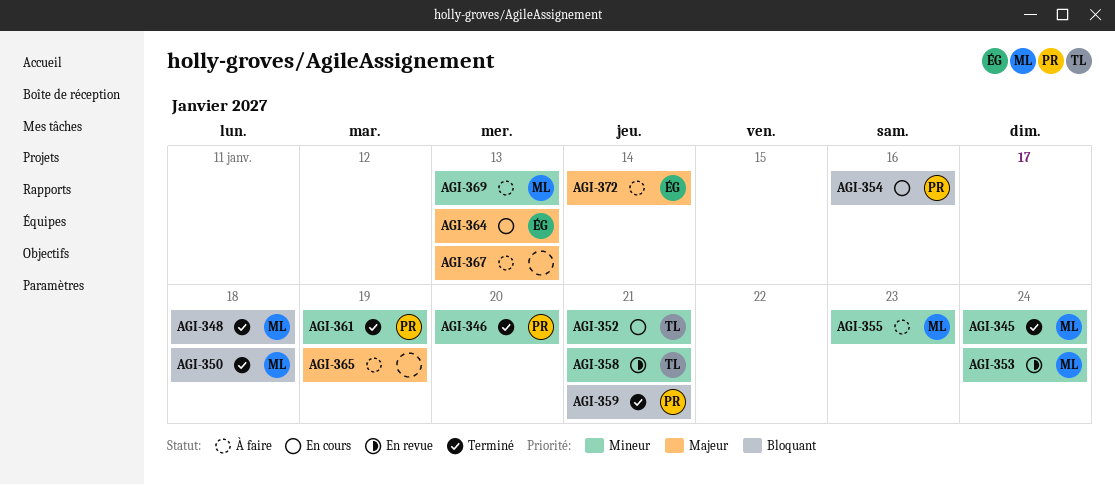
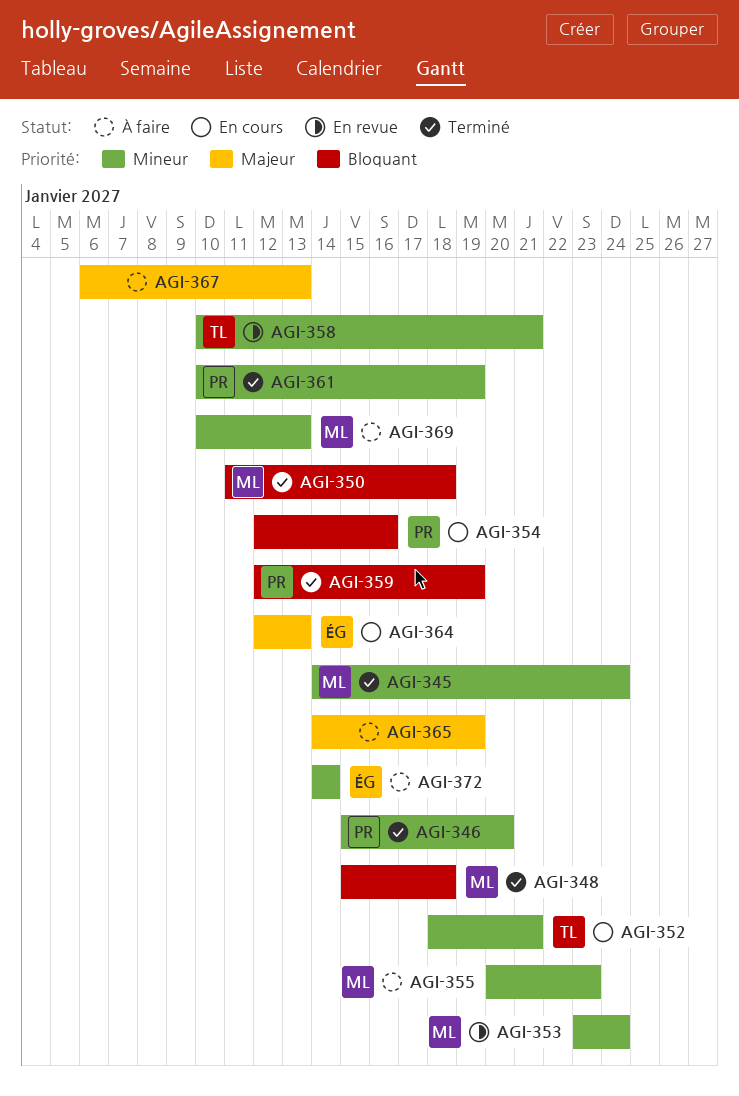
AGI-359, due: Jan 21 -> Jan 19
AGI-372, priority: Majeur -> Mineur

